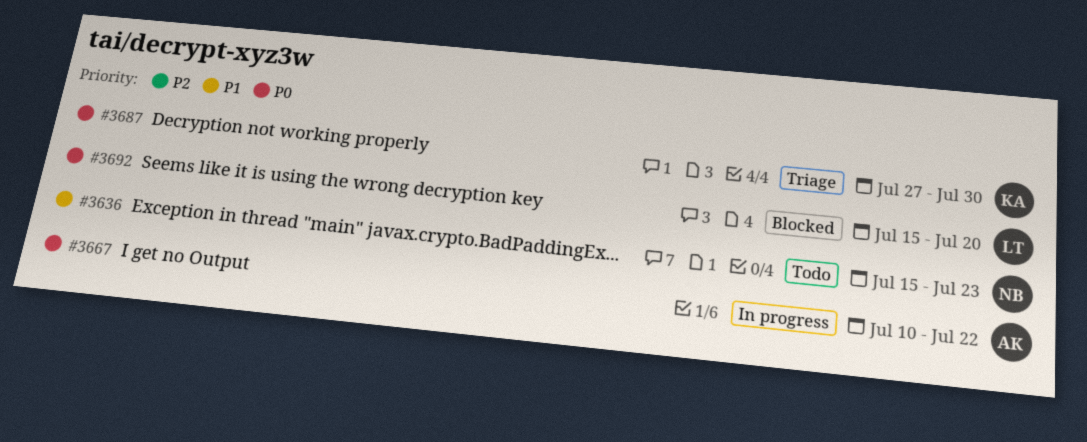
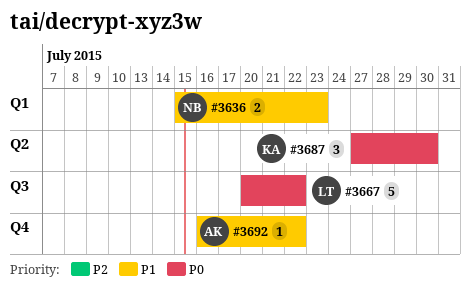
#3667, owner: AK -> LT
#3667, start: Jul 10 -> Jul 20
#3692, owner: LT -> AK
#3692, priority: P0 -> P1
#3692, start: Jul 15 -> Jul 16
#3692, due: Jul 20 -> Jul 22

